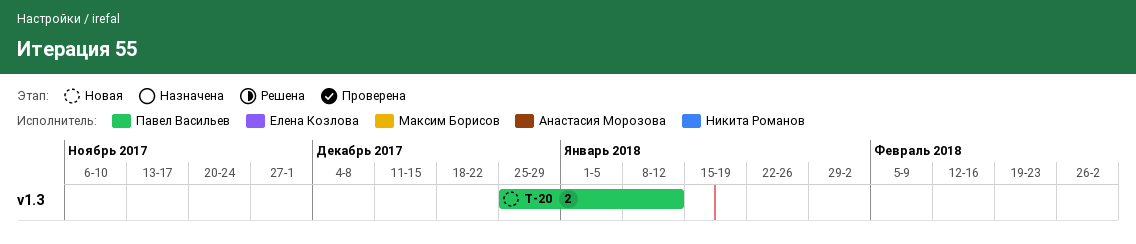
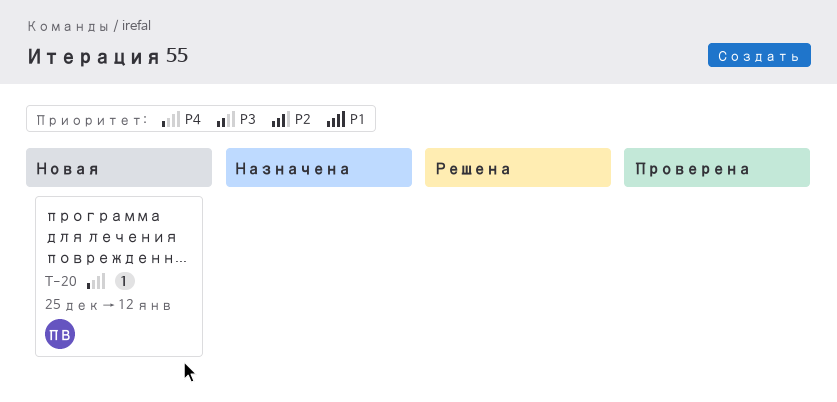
T-20, estimate: 2 -> 1

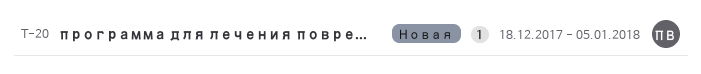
T-20, start: Dec 25 -> Dec 18
T-20, due: Jan 12 -> Jan 5

